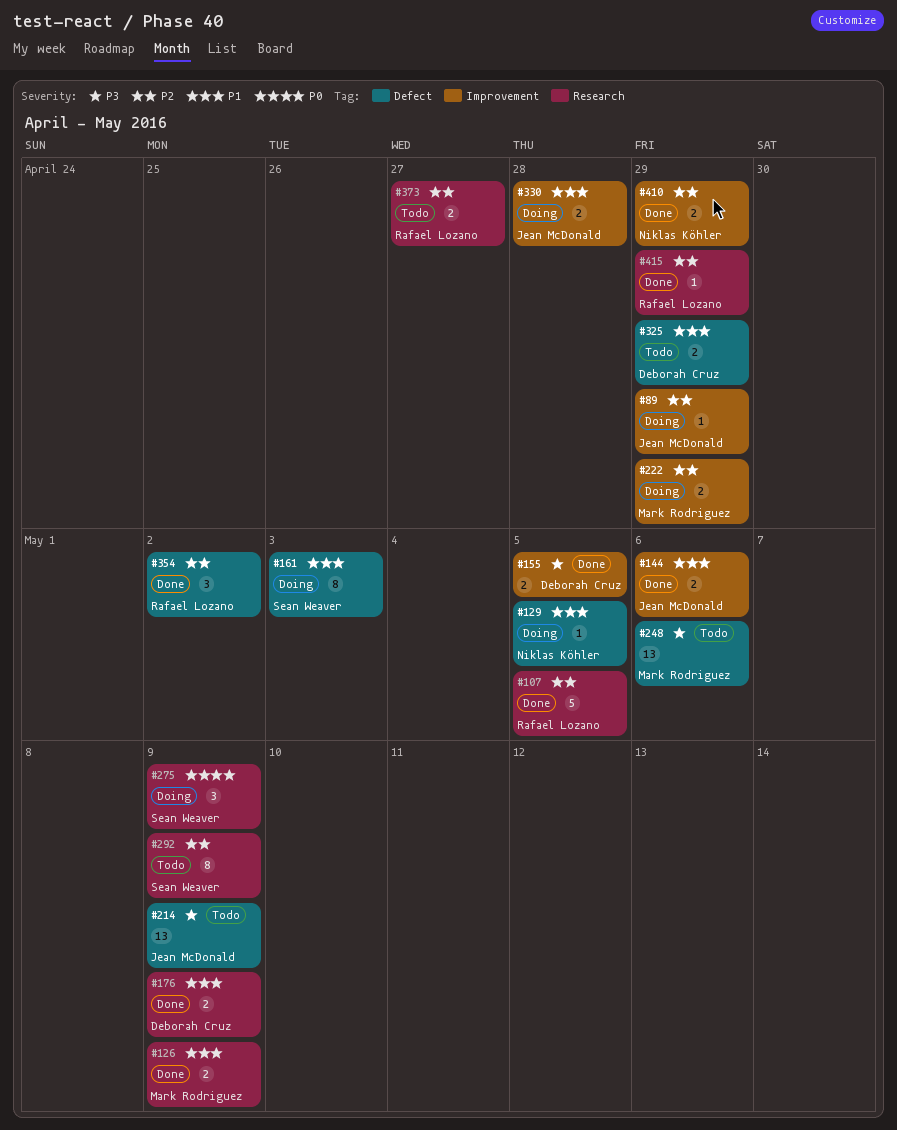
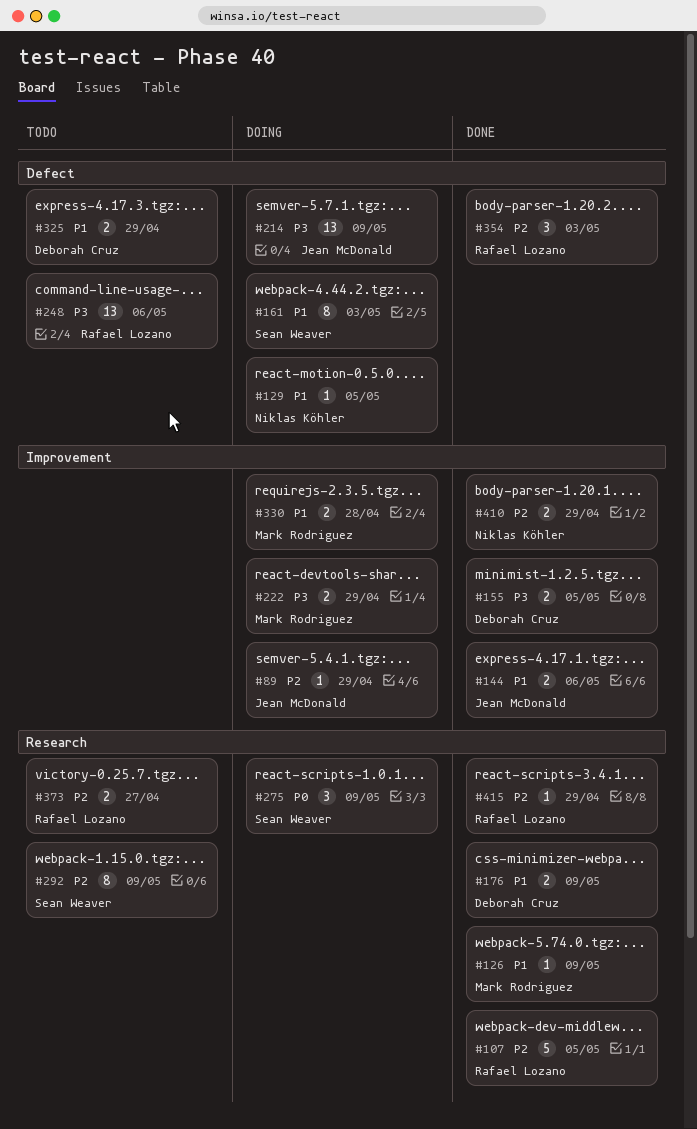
#126, estimate: 2 -> 1
#214, status: Todo -> Doing
#222, priority: P2 -> P3
#248, owner: Mark Rodriguez -> Rafael Lozano
#330, owner: Jean McDonald -> Mark Rodriguez
#354, due: May 2 -> May 3

